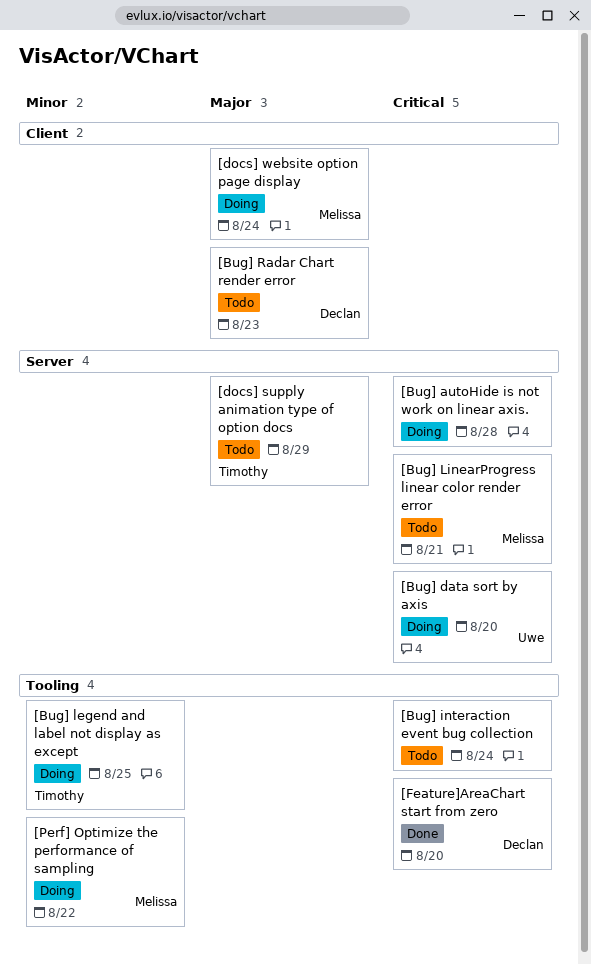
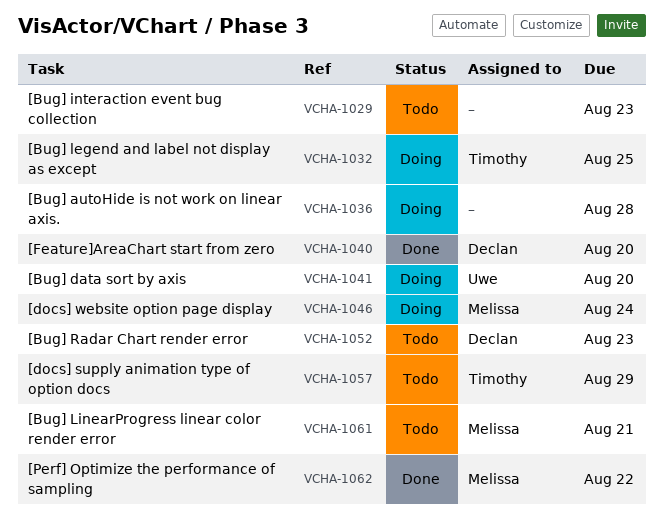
[Bug] interaction event bug collection, due: Aug 24 -> Aug 23
[Perf] Optimize the performance of sampling, status: Doing -> Done

